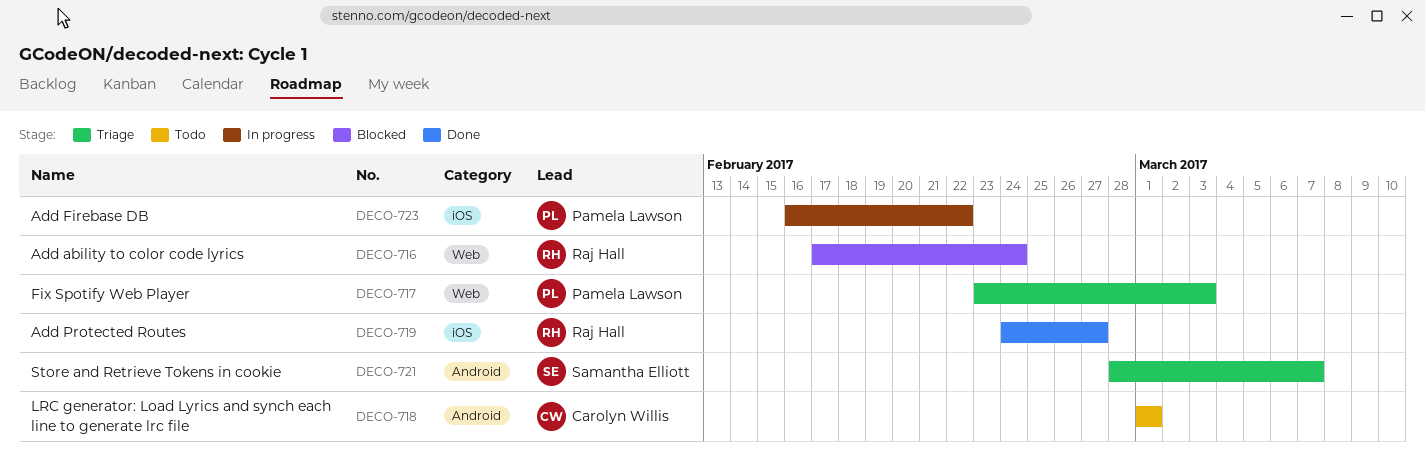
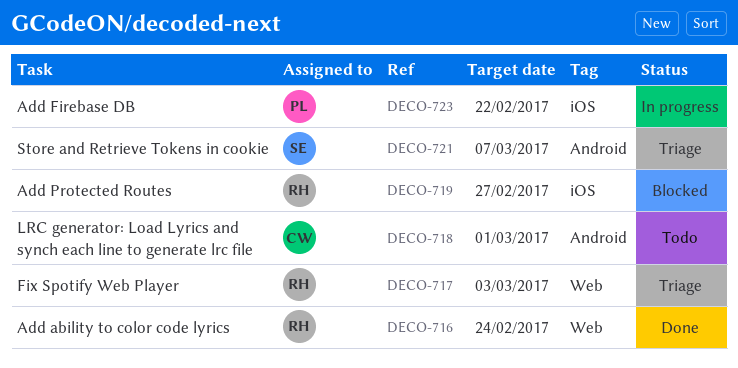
DECO-716, status: Blocked -> Done
DECO-717, owner: Pamela Lawson -> Raj Hall
DECO-719, status: Done -> Blocked

